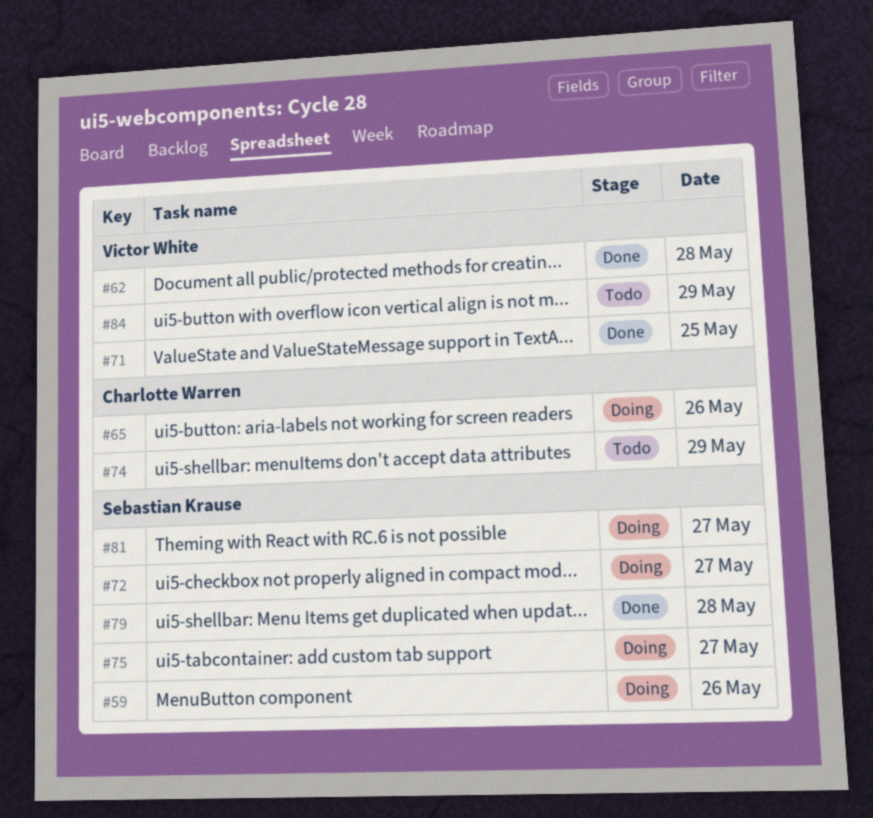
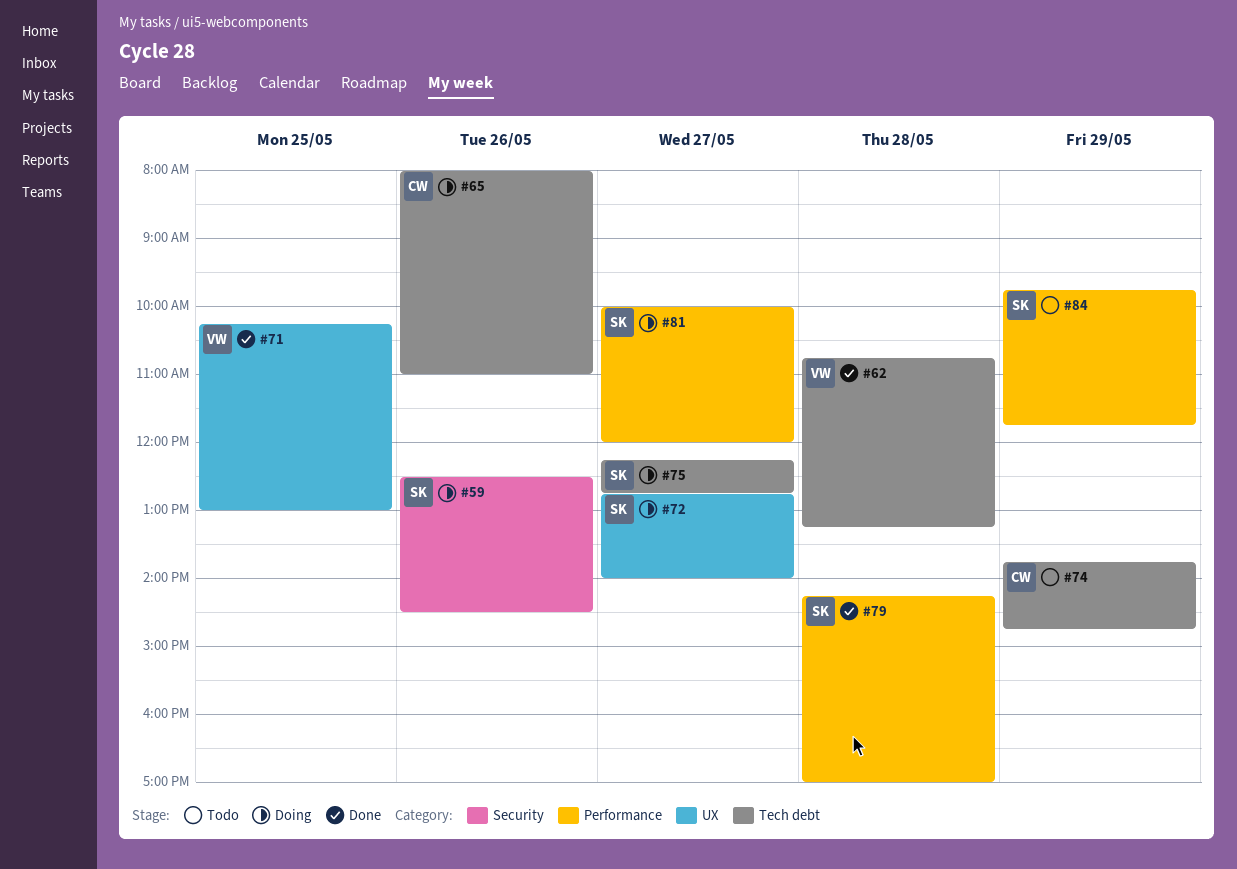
#84, owner: Victor White -> Sebastian Krause

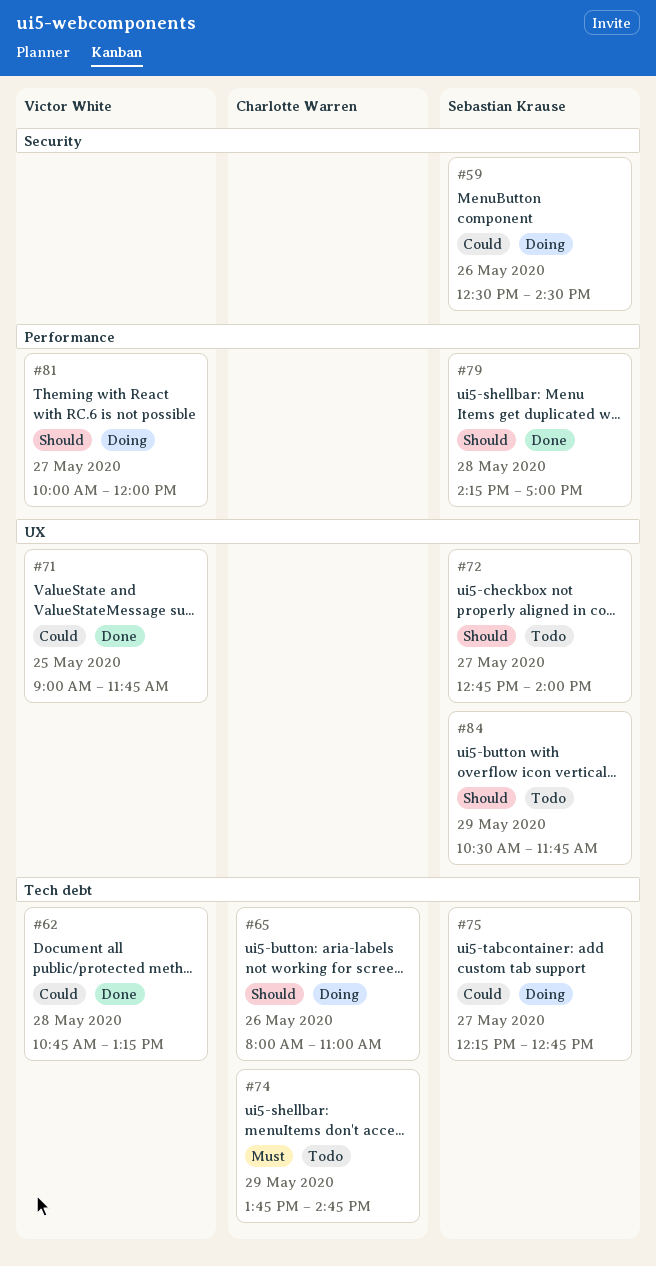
#71, begins: 10:15 -> 09:00
#71, ends: 13:00 -> 11:45
#72, status: Doing -> Todo
#81, owner: Sebastian Krause -> Victor White
#84, label: Performance -> UX
#84, begins: 09:45 -> 10:30

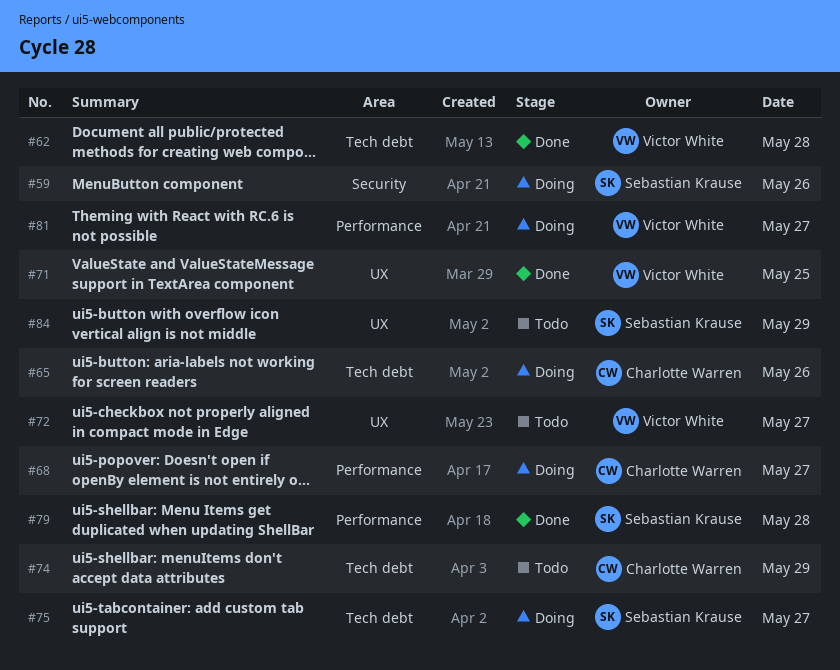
#68: none -> present
#72, owner: Sebastian Krause -> Victor White

